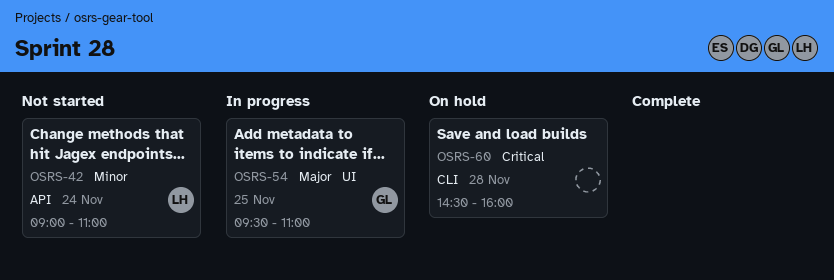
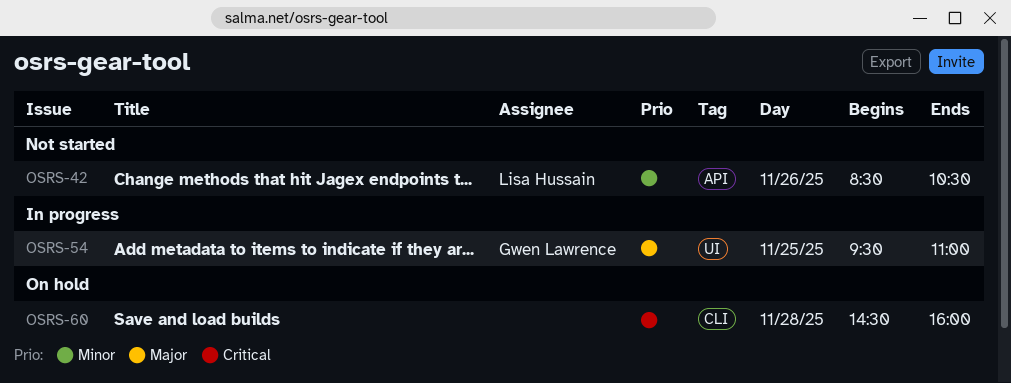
OSRS-42, day: Nov 24 -> Nov 26
OSRS-42, begins: 09:00 -> 08:30
OSRS-42, ends: 11:00 -> 10:30

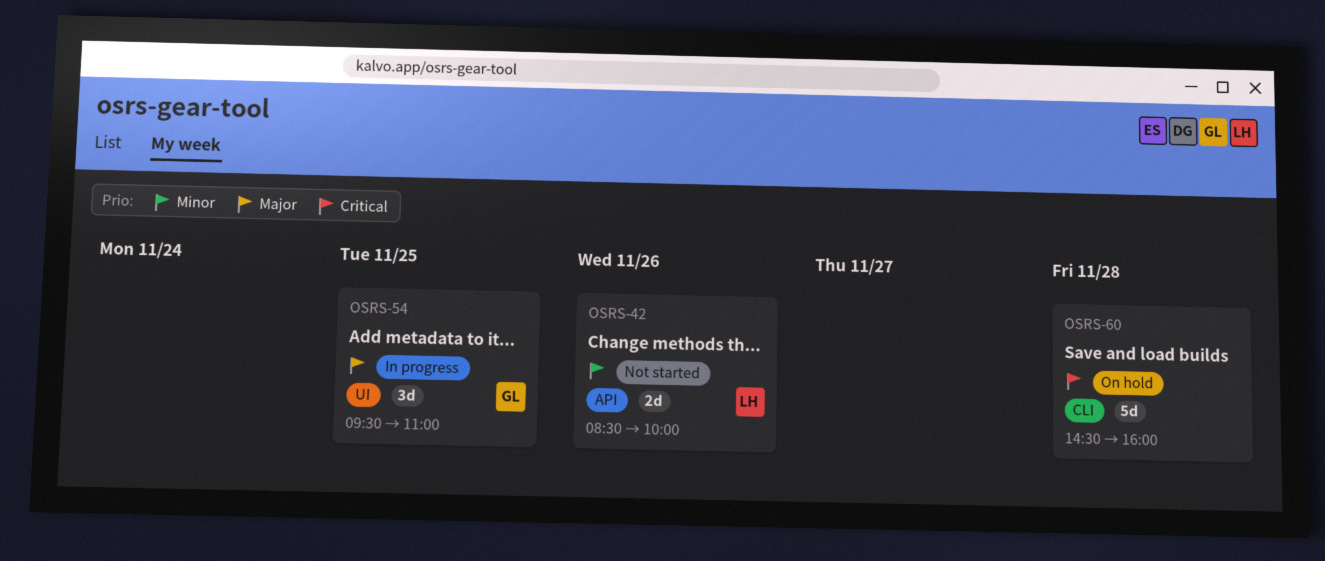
OSRS-42, ends: 10:30 -> 10:00

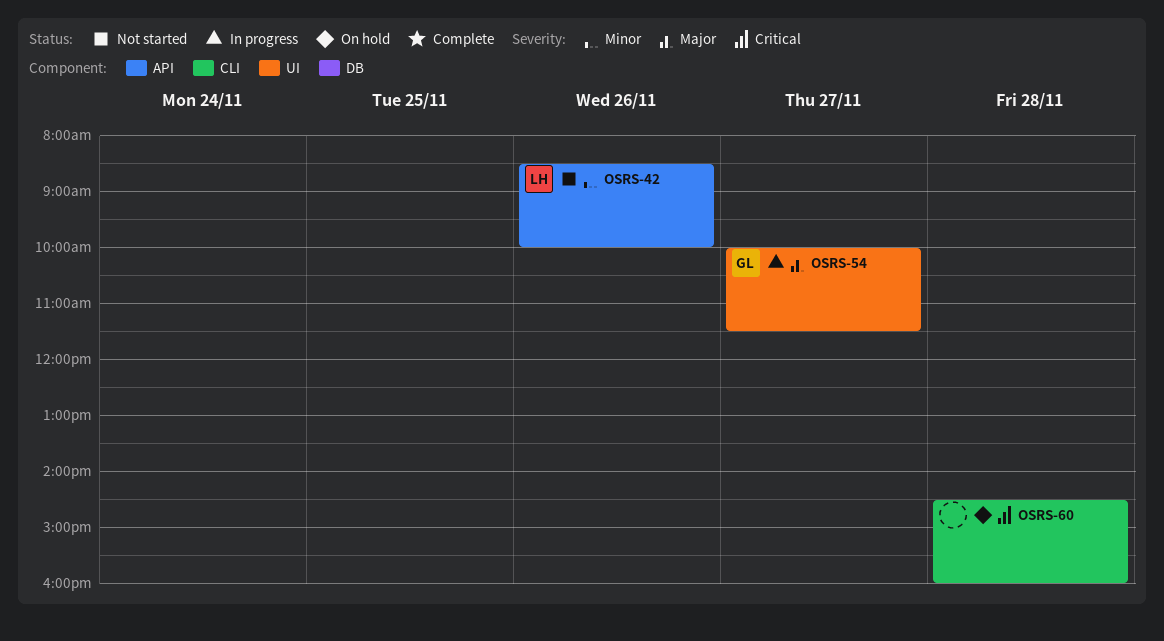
OSRS-54, day: Nov 25 -> Nov 27
OSRS-54, begins: 09:30 -> 10:00
OSRS-54, ends: 11:00 -> 11:30

